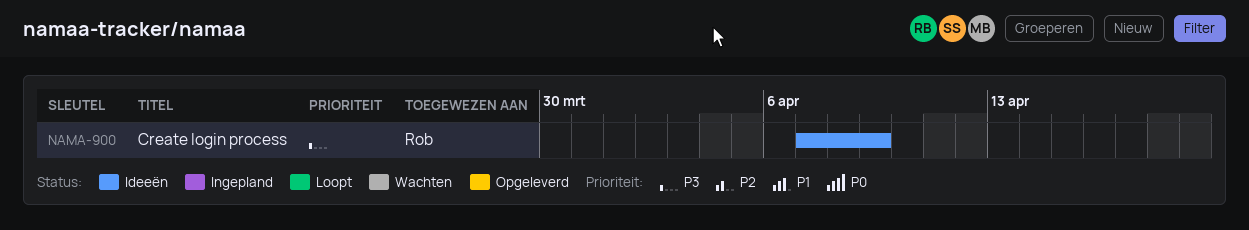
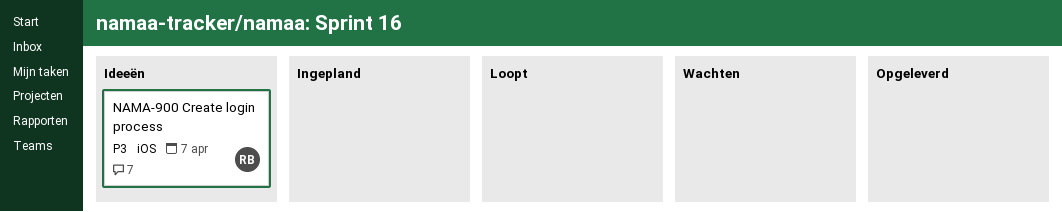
NAMA-900, due: Apr 9 -> Apr 7

